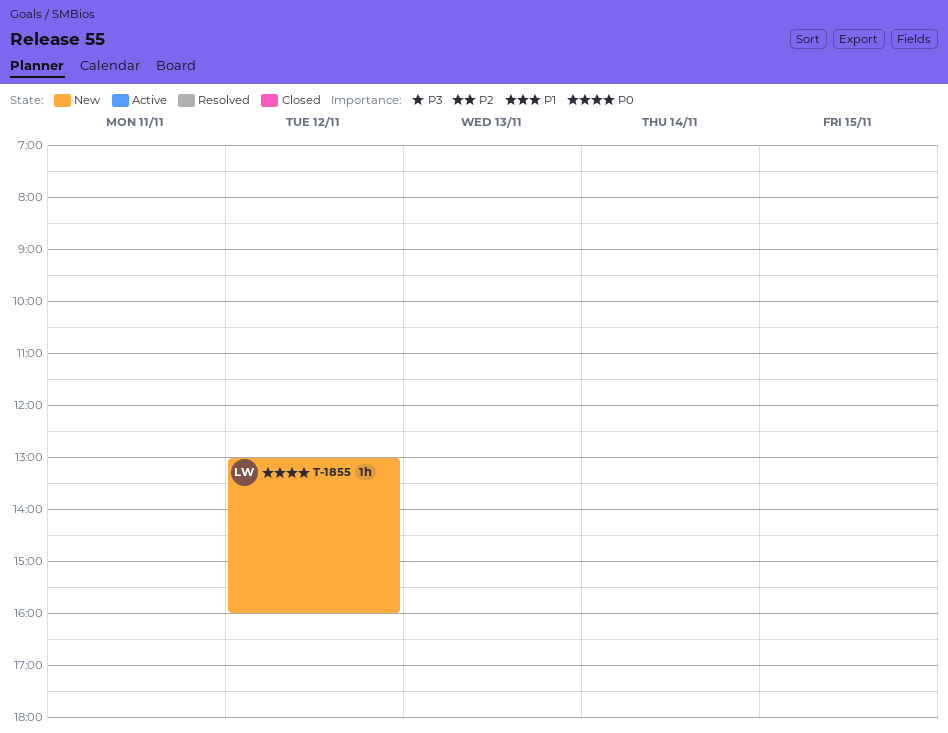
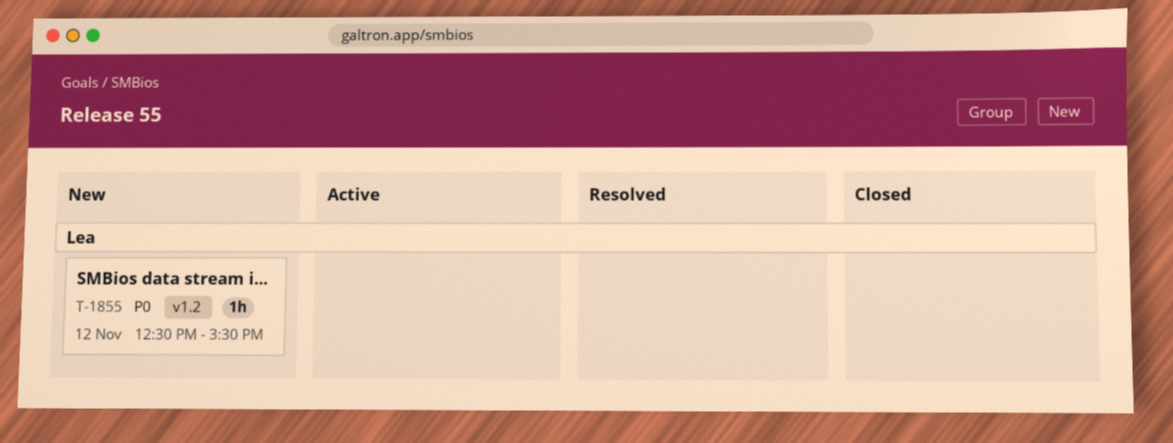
T-1855, begins: 13:00 -> 12:30
T-1855, ends: 16:00 -> 15:30

